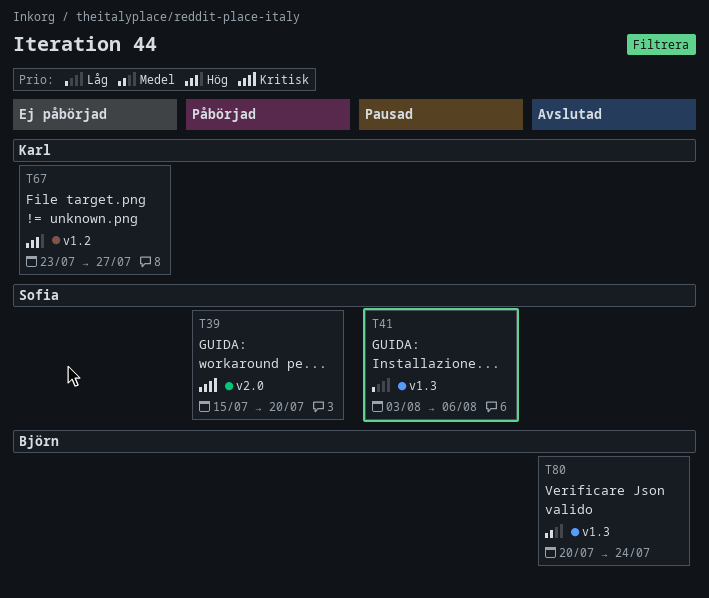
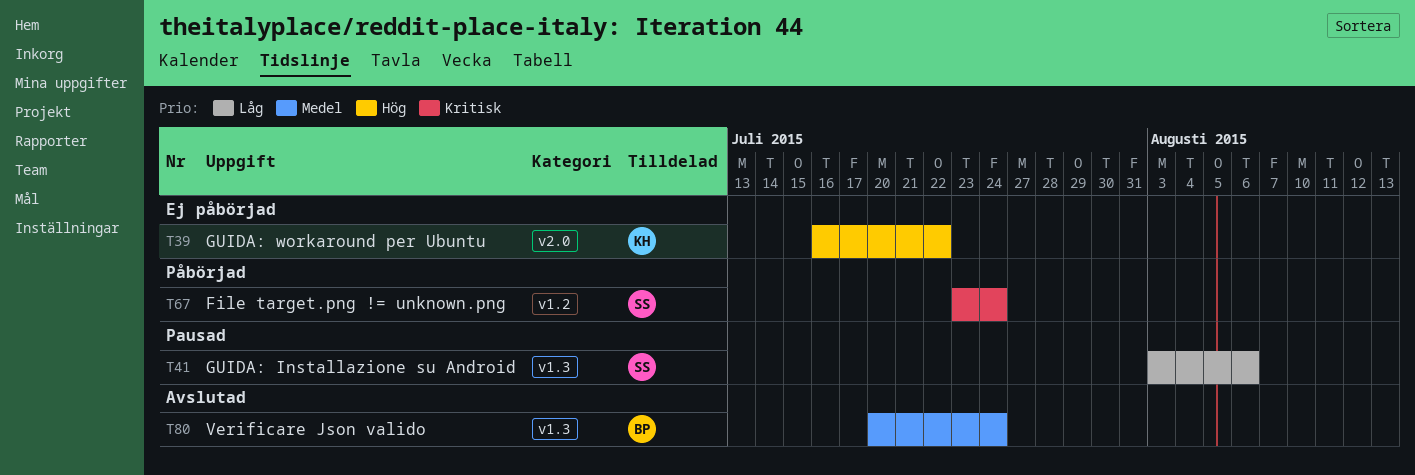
T39, status: Påbörjad -> Ej påbörjad
T39, owner: Sofia -> Karl
T39, priority: Kritisk -> Hög
T39, start: Jul 15 -> Jul 16
T39, due: Jul 20 -> Jul 22
T67, status: Ej påbörjad -> Påbörjad
T67, owner: Karl -> Sofia
T67, priority: Hög -> Kritisk
T67, due: Jul 27 -> Jul 24

